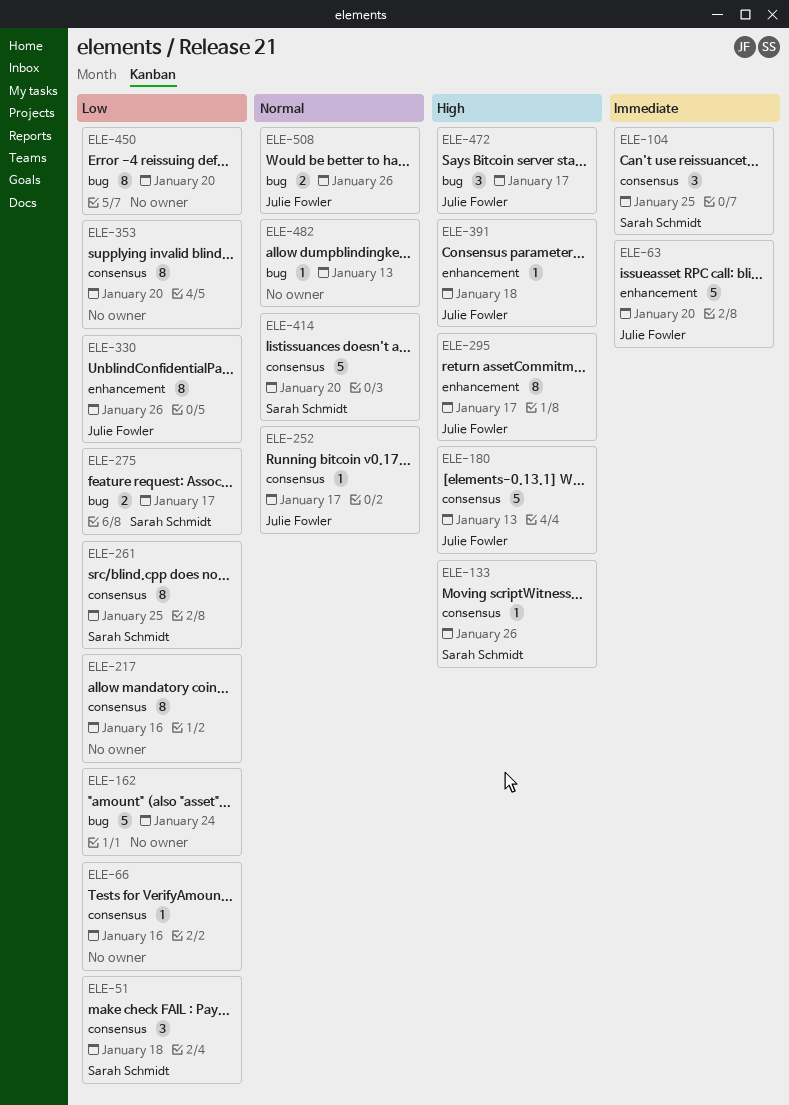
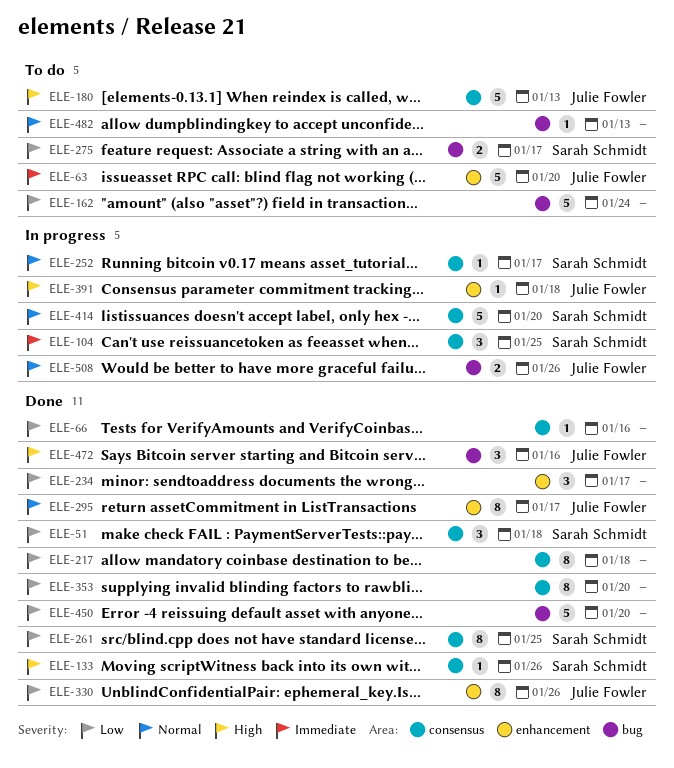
ELE-217, due: Jan 16 -> Jan 18
ELE-234: none -> present
ELE-252, owner: Julie Fowler -> Sarah Schmidt
ELE-295, priority: High -> Normal
ELE-450, estimate: 8 -> 5
ELE-472, due: Jan 17 -> Jan 16

